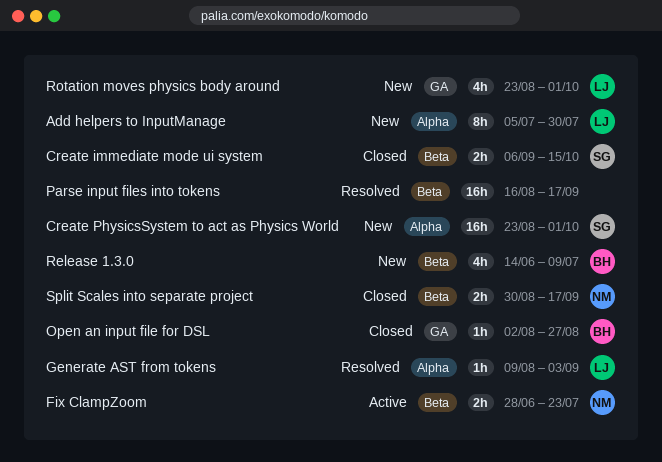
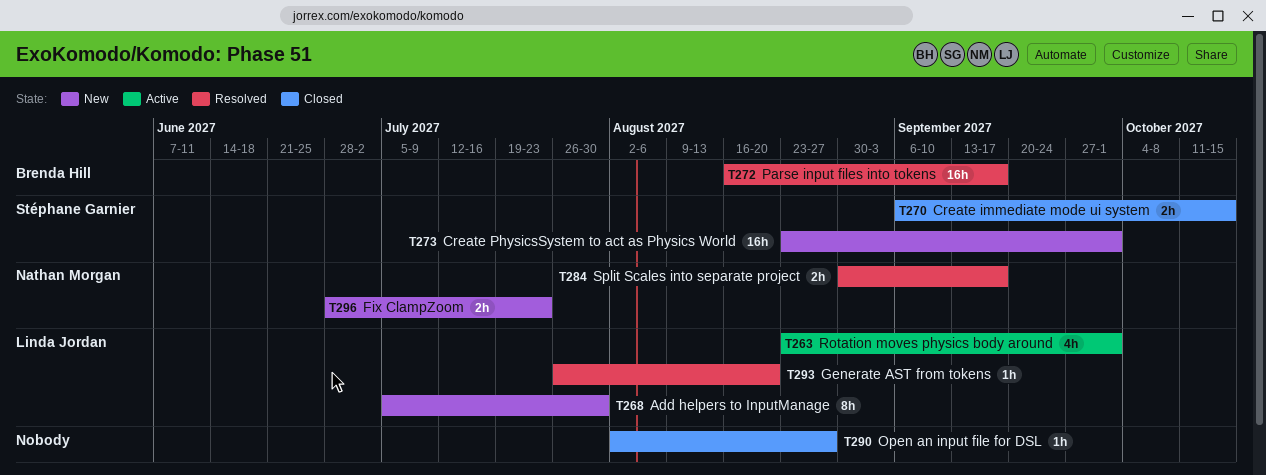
Fix ClampZoom, status: Active -> New
Generate AST from tokens, start: Aug 9 -> Jul 26
Generate AST from tokens, due: Sep 3 -> Aug 20
Open an input file for DSL, owner: Brenda Hill -> none
Parse input files into tokens, owner: none -> Brenda Hill
Release 1.3.0: present -> none
Rotation moves physics body around, status: New -> Active
Split Scales into separate project, status: Closed -> Resolved

